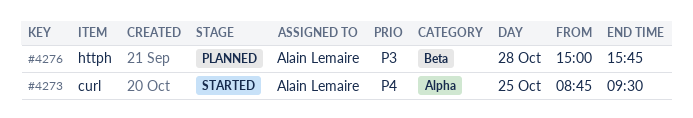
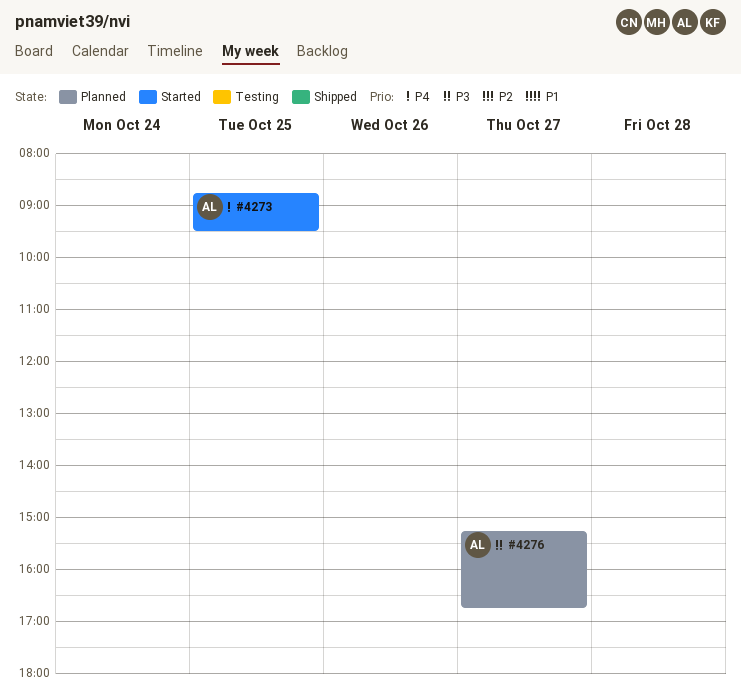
#4276, day: Oct 28 -> Oct 27
#4276, begins: 15:00 -> 15:15
#4276, ends: 15:45 -> 16:45

